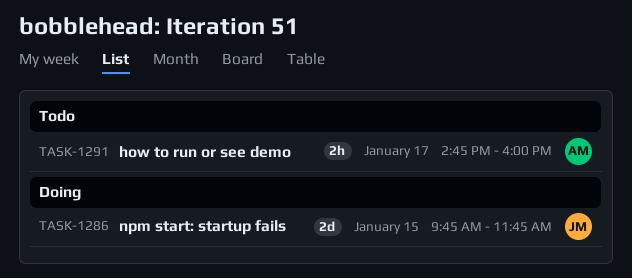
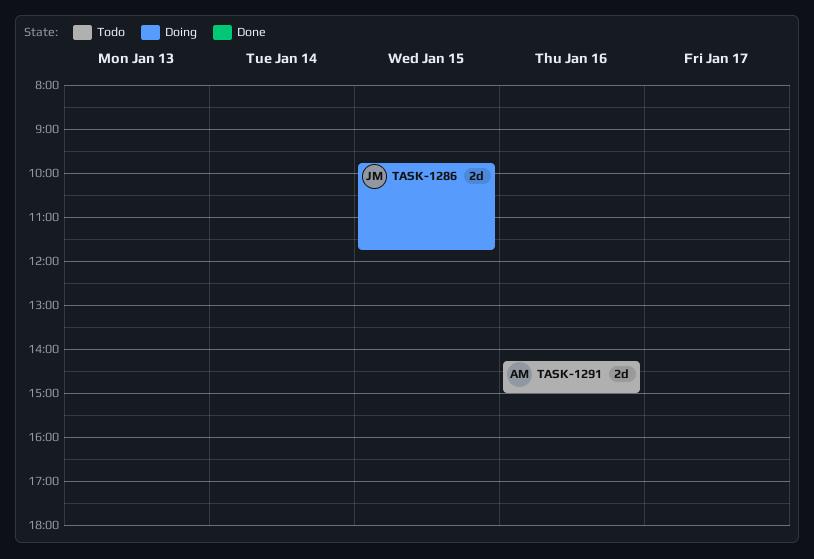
TASK-1291, estimate: 2h -> 2d
TASK-1291, day: Jan 17 -> Jan 16
TASK-1291, begins: 14:45 -> 14:15
TASK-1291, ends: 16:00 -> 15:00

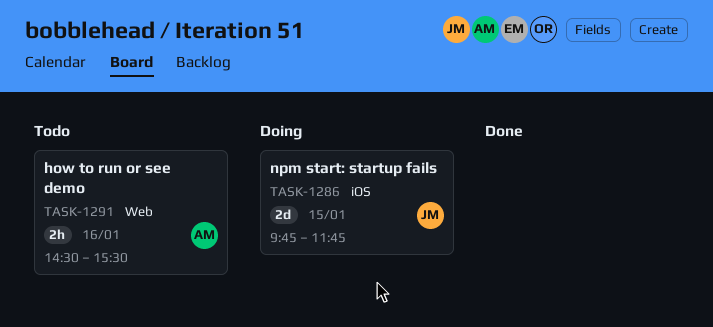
TASK-1291, estimate: 2d -> 2h
TASK-1291, begins: 14:15 -> 14:30
TASK-1291, ends: 15:00 -> 15:30

